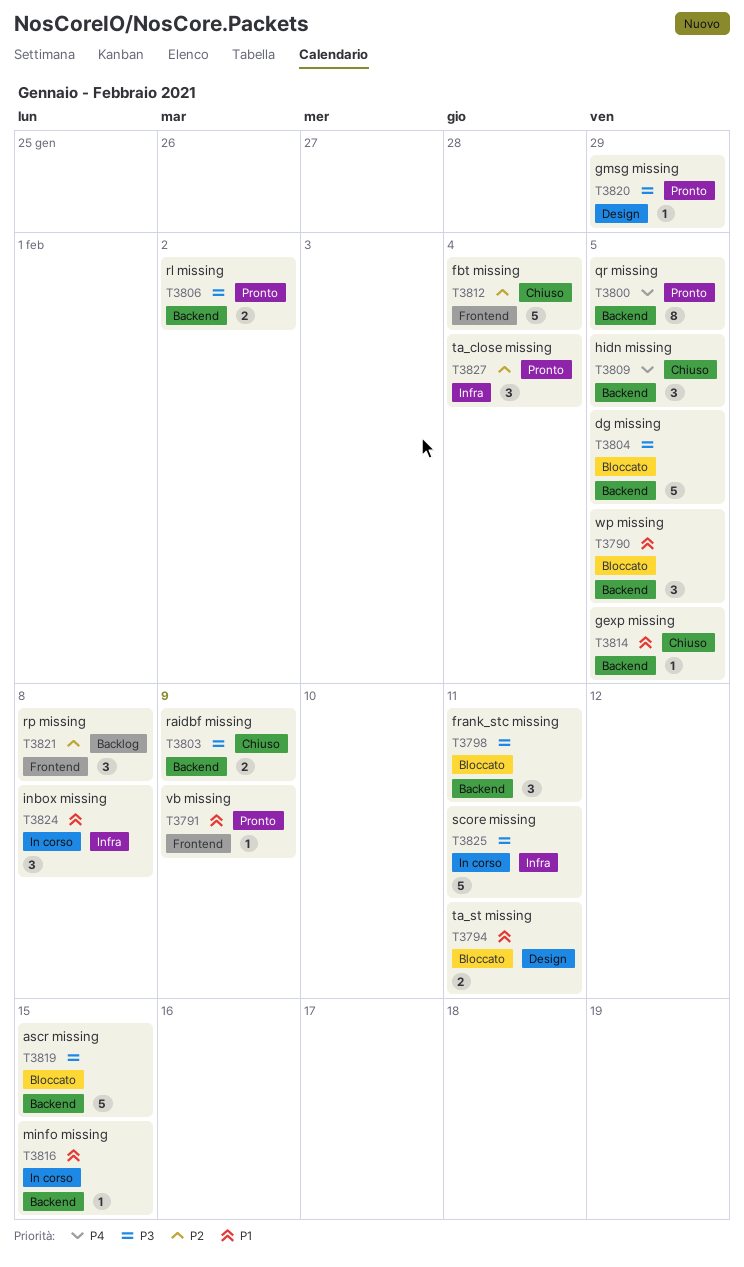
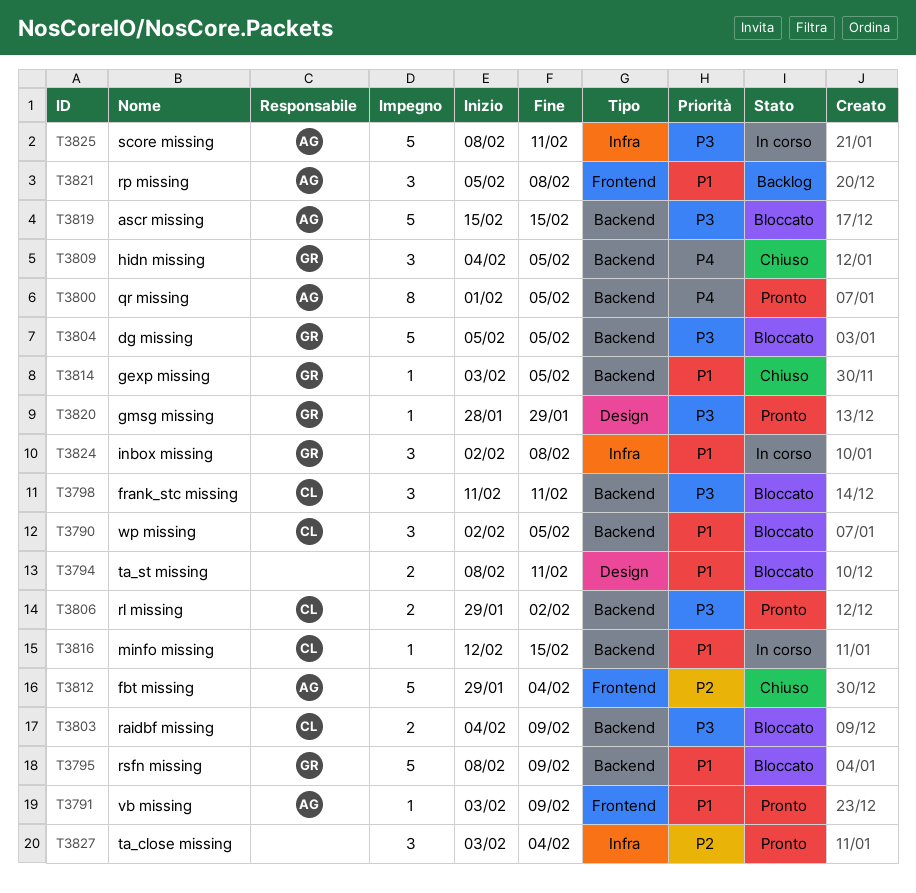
T3795: none -> present
T3803, status: Chiuso -> Bloccato
T3821, priority: P2 -> P1

